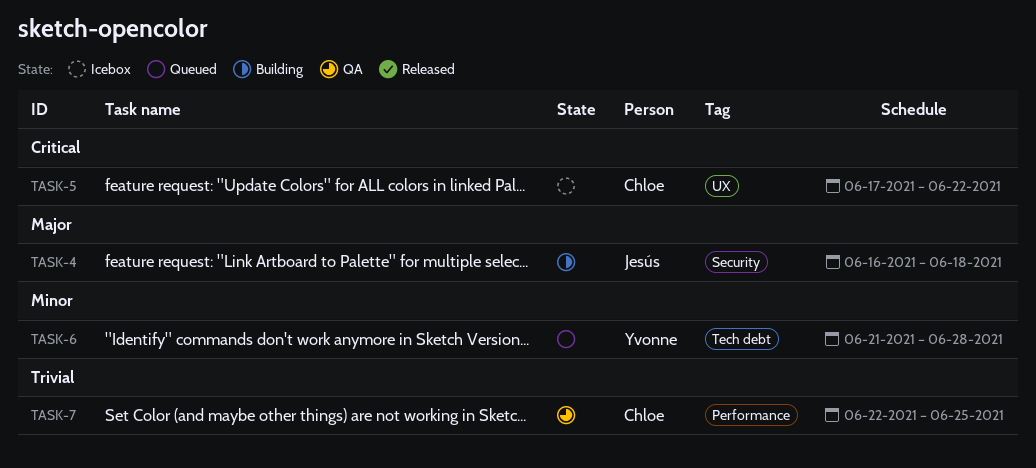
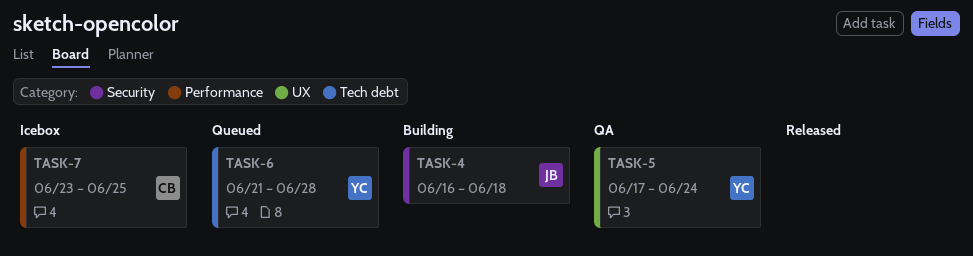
TASK-5, status: Icebox -> QA
TASK-5, owner: Chloe -> Yvonne
TASK-5, due: Jun 22 -> Jun 24
TASK-7, status: QA -> Icebox
TASK-7, start: Jun 22 -> Jun 23

